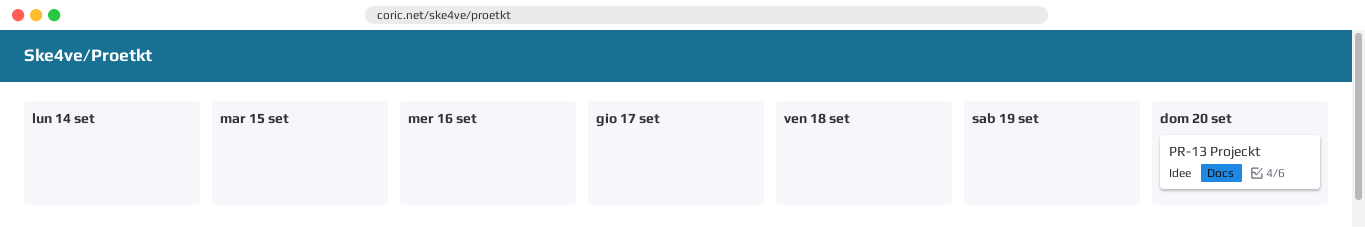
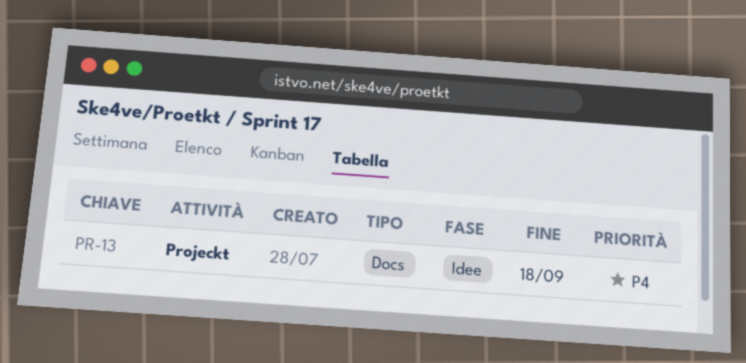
PR-13, due: Sep 20 -> Sep 18

